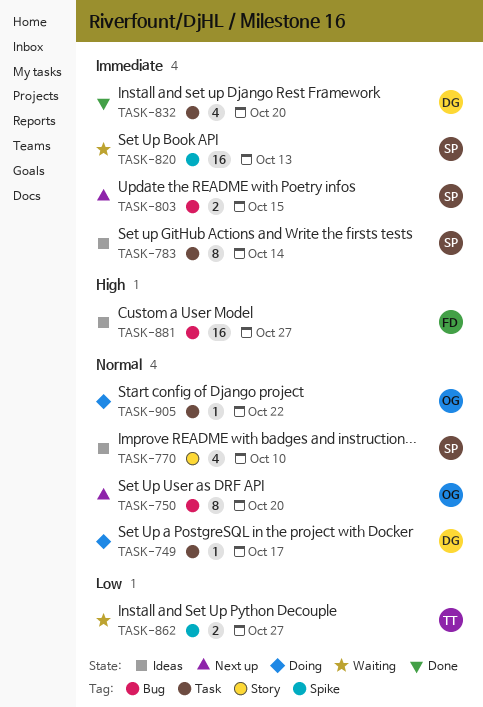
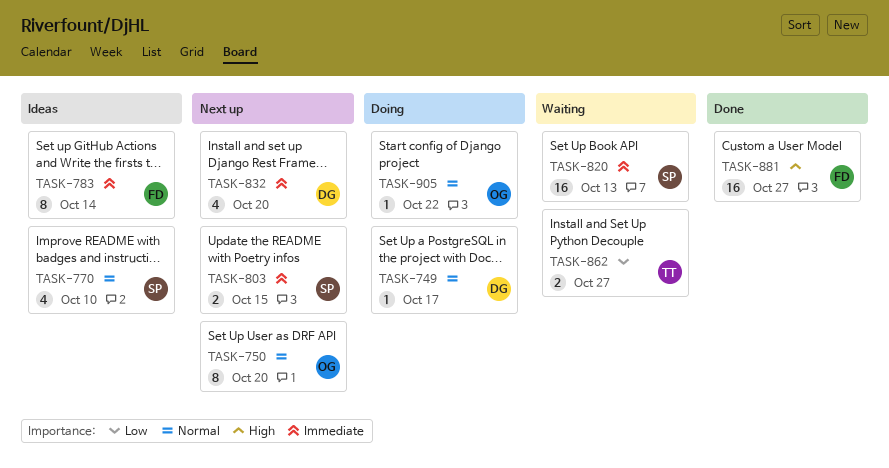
TASK-783, owner: SP -> FD
TASK-832, status: Done -> Next up
TASK-881, status: Ideas -> Done

